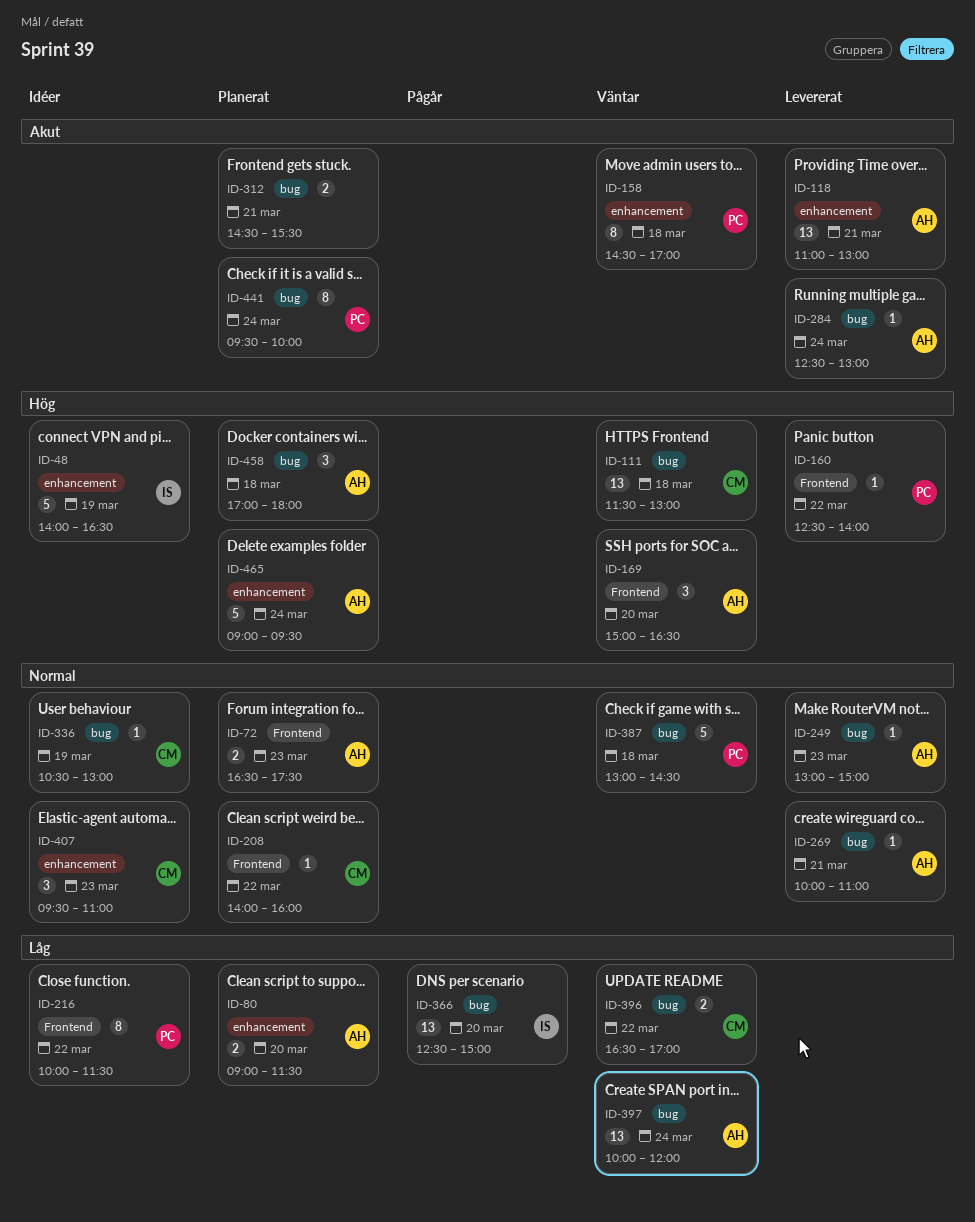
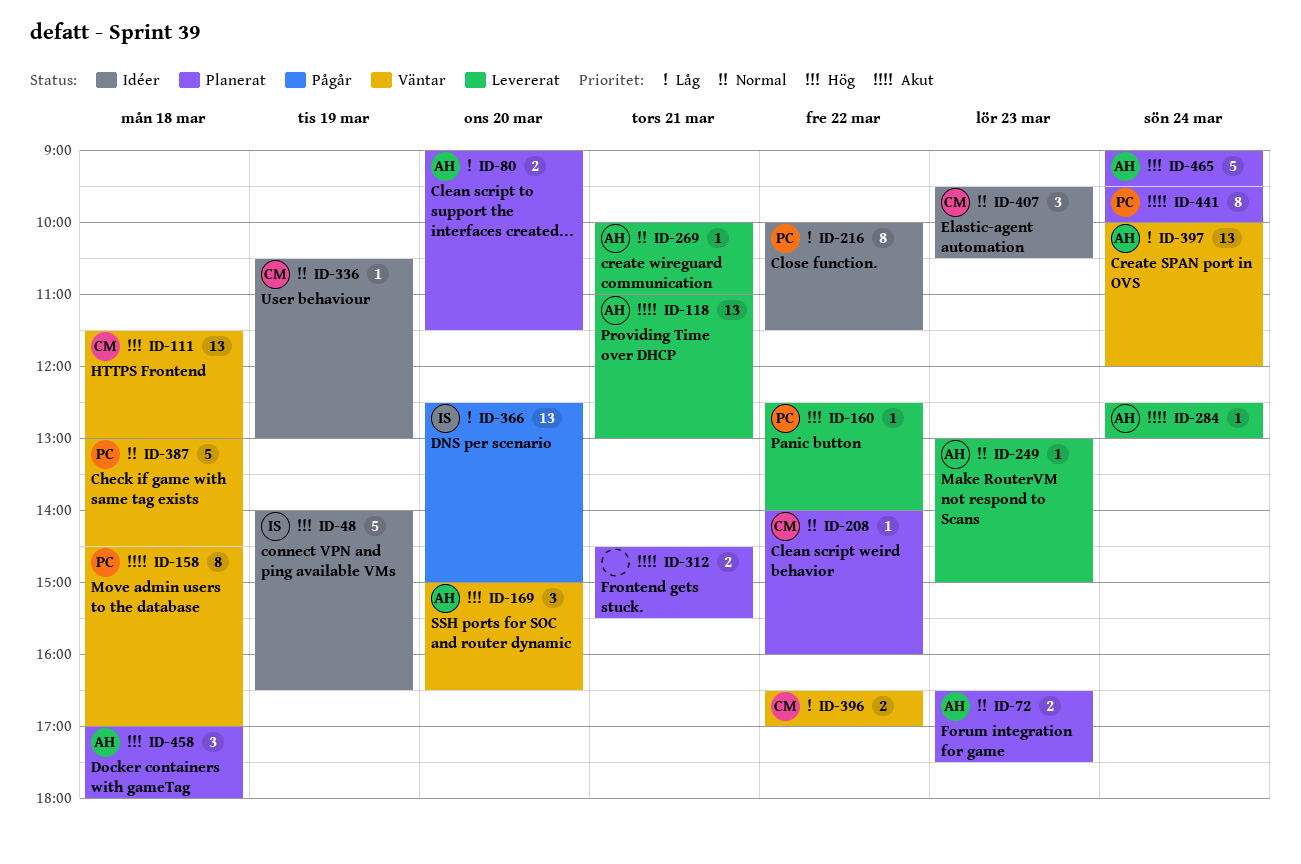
ID-407, ends: 11:00 -> 10:30

